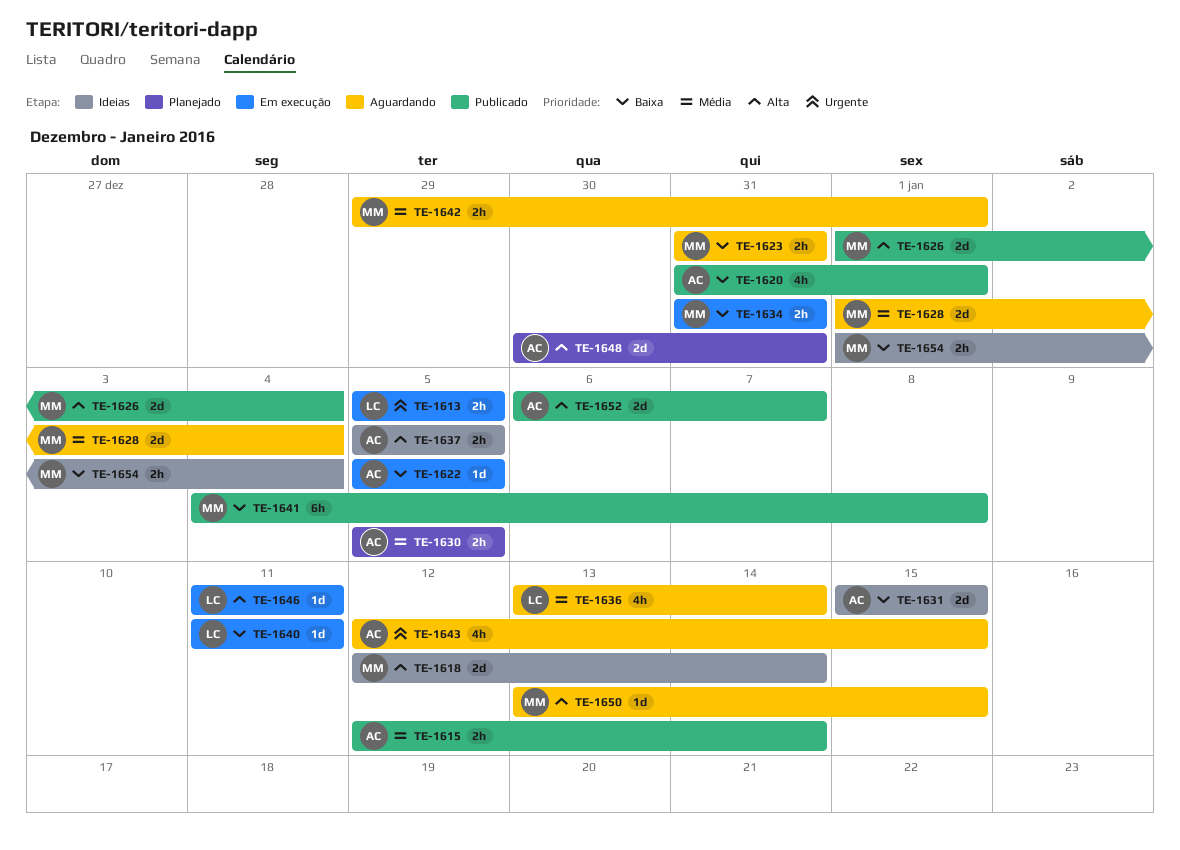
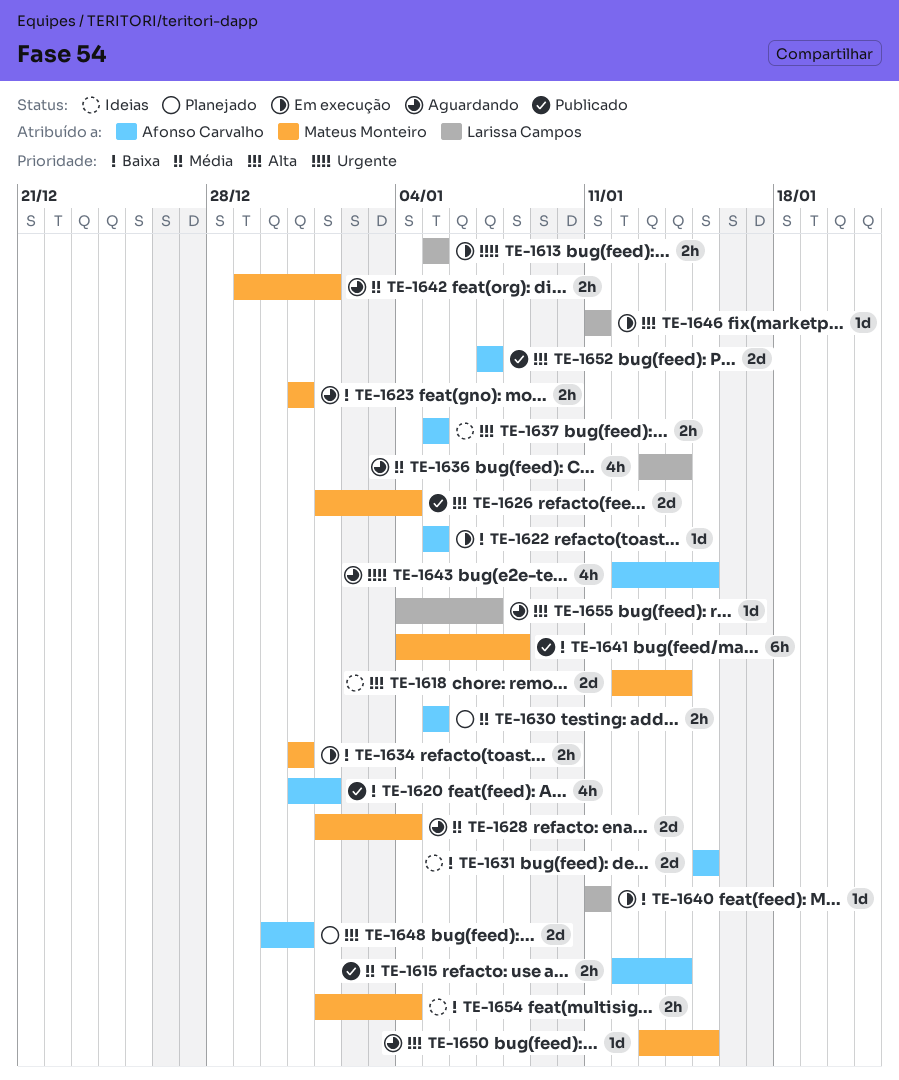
TE-1652, start: Jan 6 -> Jan 7
TE-1655: none -> present

